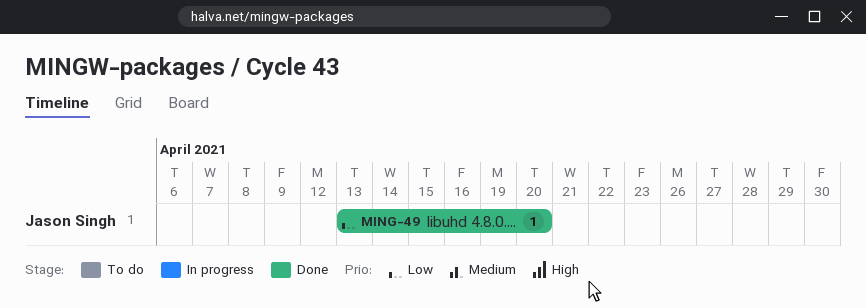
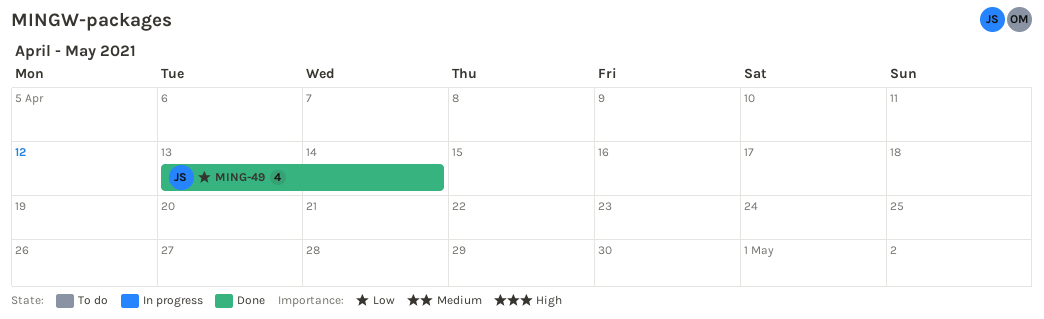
MING-49, estimate: 1 -> 4
MING-49, due: Apr 20 -> Apr 14

